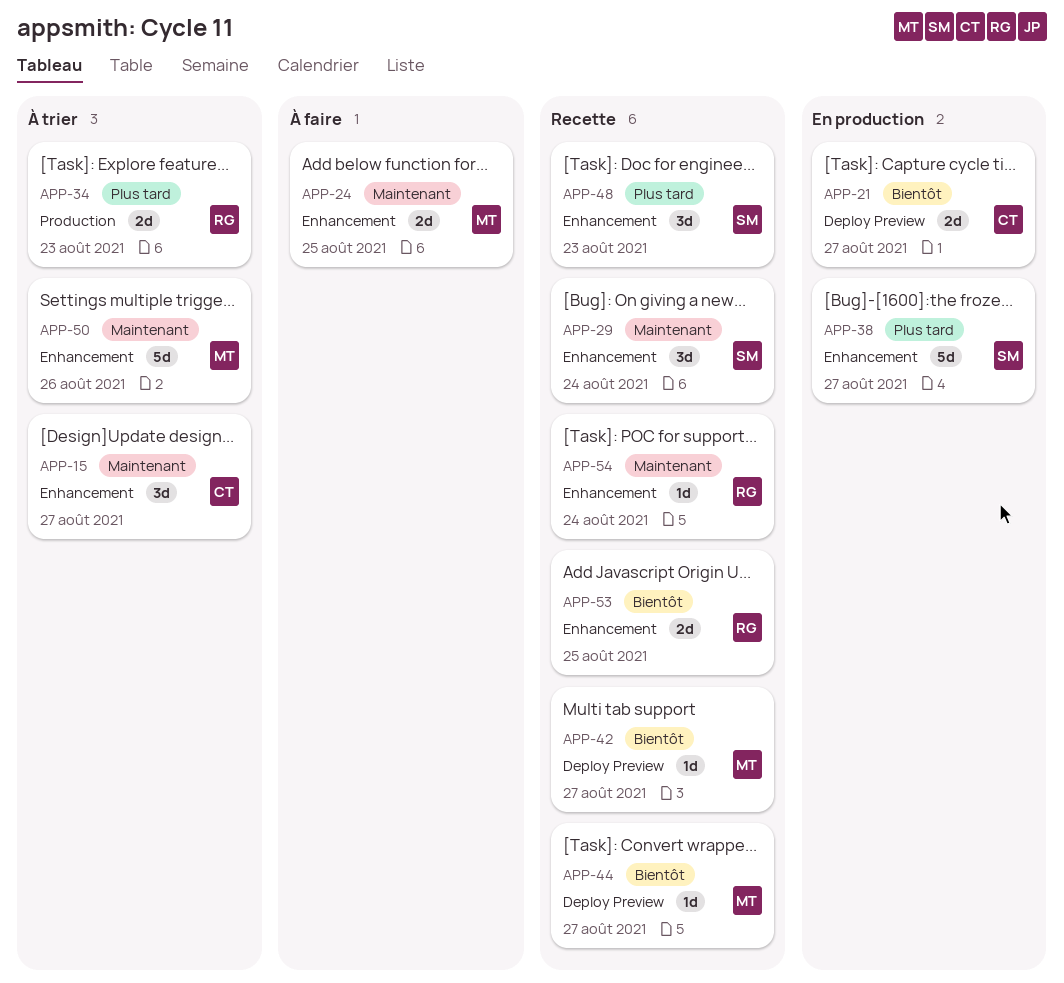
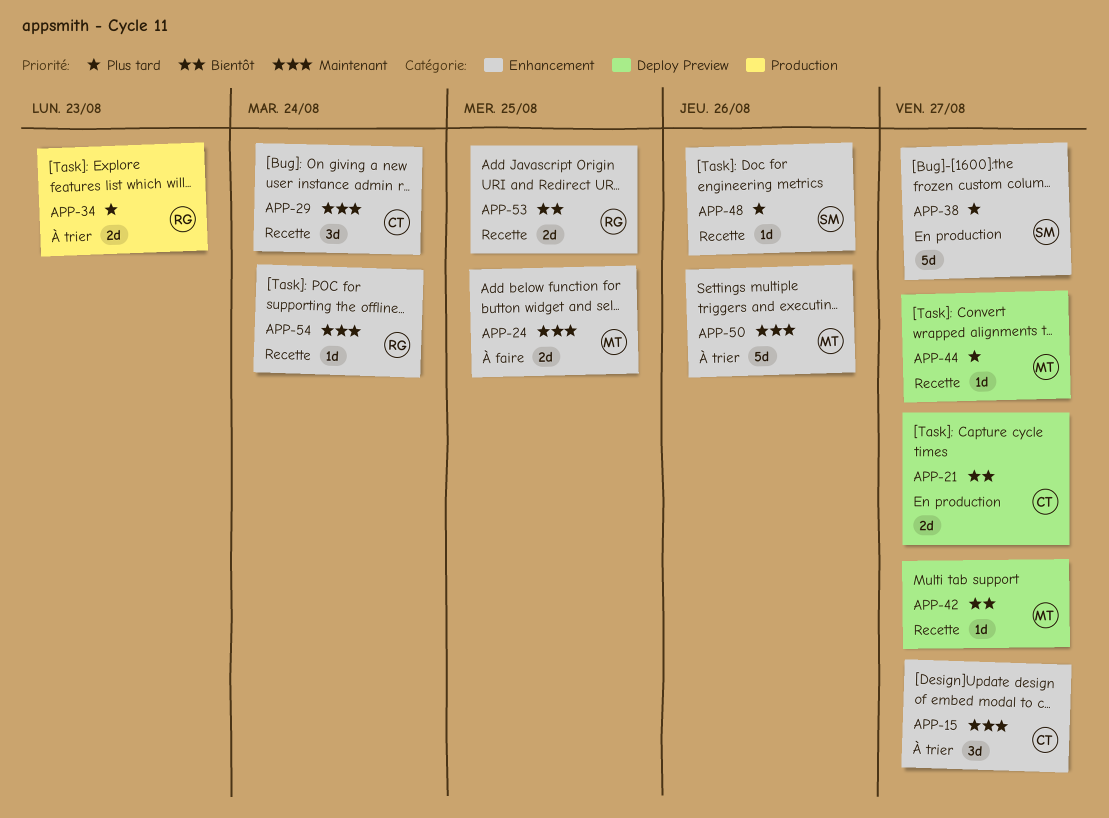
APP-29, owner: SM -> CT
APP-44, priority: Bientôt -> Plus tard
APP-48, estimate: 3d -> 1d
APP-48, due: Aug 23 -> Aug 26

